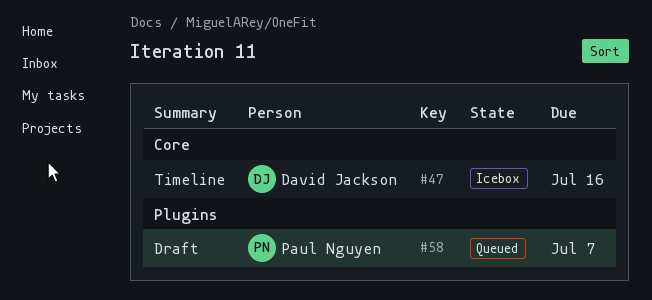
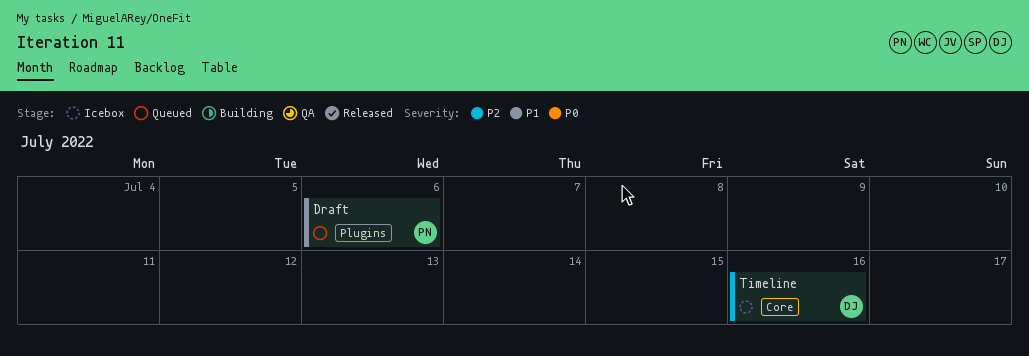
Draft, due: Jul 7 -> Jul 6

